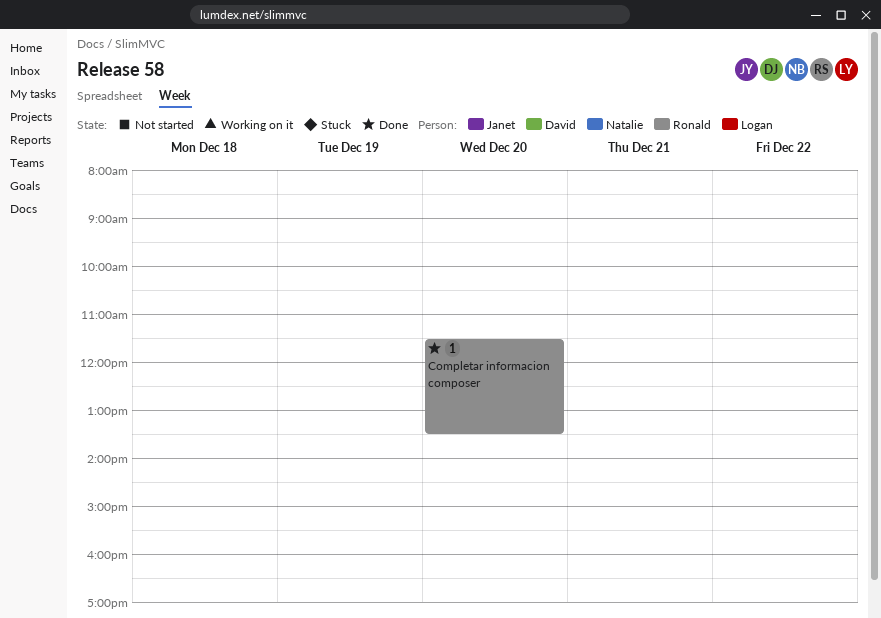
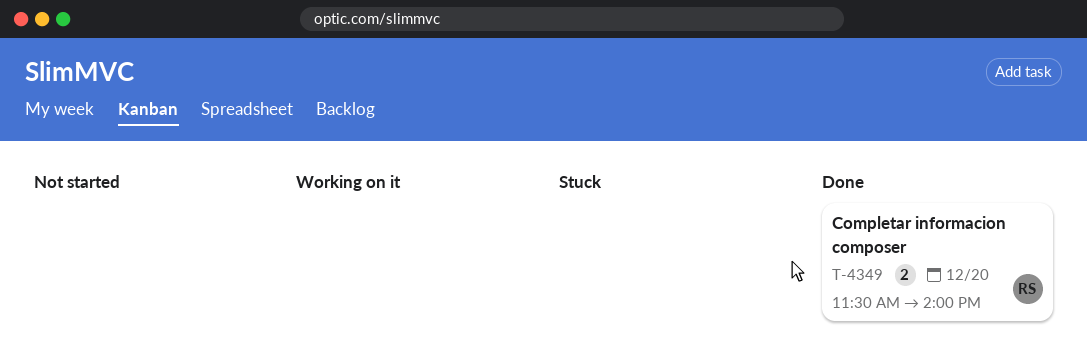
Completar informacion composer, estimate: 1 -> 2
Completar informacion composer, ends: 13:30 -> 14:00

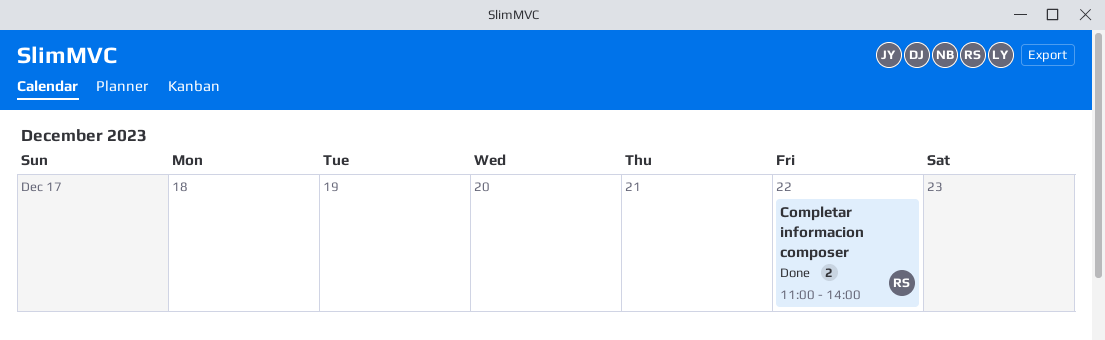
Completar informacion composer, day: Dec 20 -> Dec 22
Completar informacion composer, begins: 11:30 -> 11:00

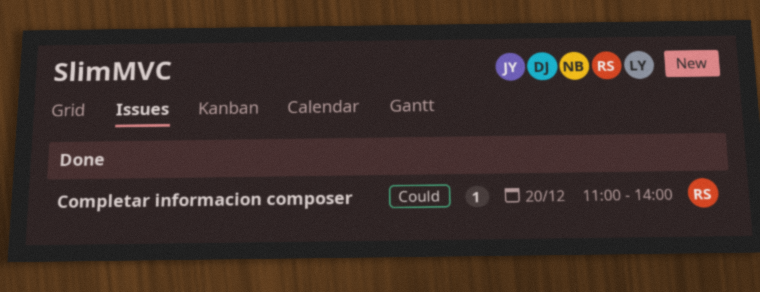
Completar informacion composer, estimate: 2 -> 1
Completar informacion composer, day: Dec 22 -> Dec 20

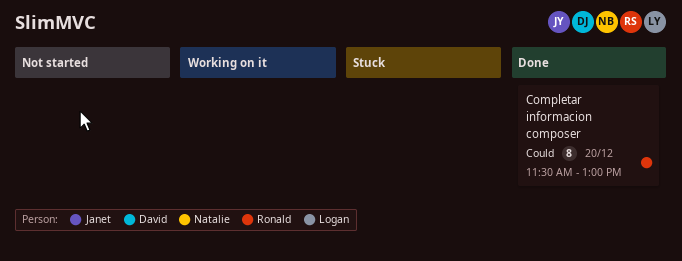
Completar informacion composer, estimate: 1 -> 8
Completar informacion composer, begins: 11:00 -> 11:30
Completar informacion composer, ends: 14:00 -> 13:00

